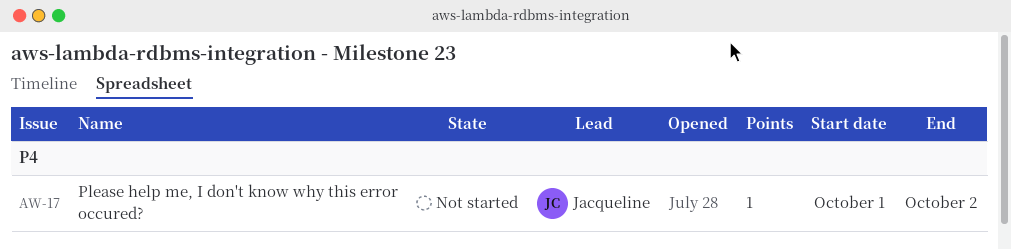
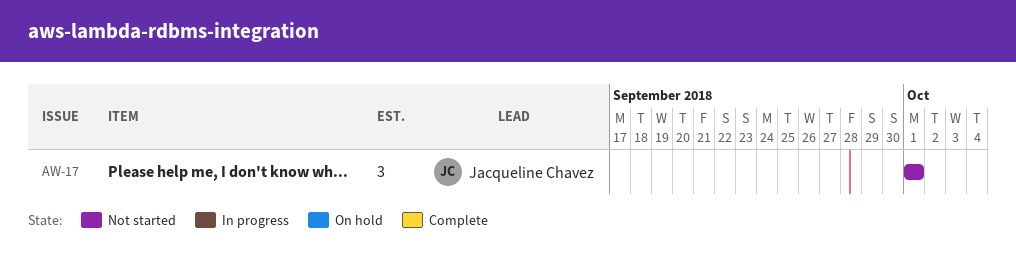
AW-17, estimate: 1 -> 3
AW-17, due: Oct 2 -> Oct 1

